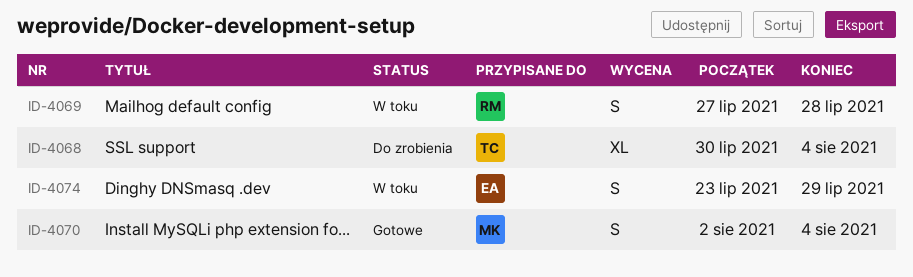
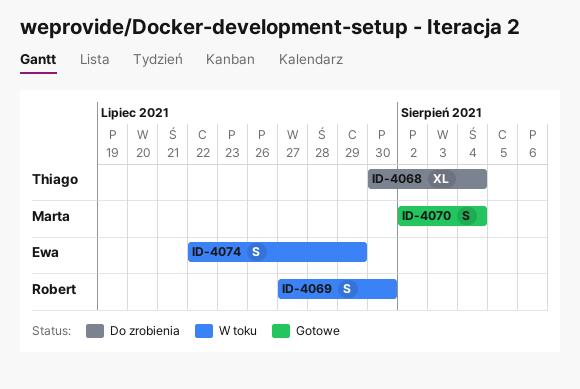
ID-4069, due: Jul 28 -> Jul 30
ID-4074, start: Jul 23 -> Jul 22

